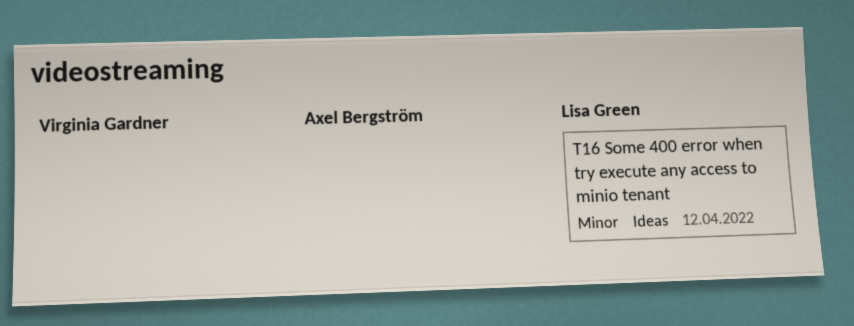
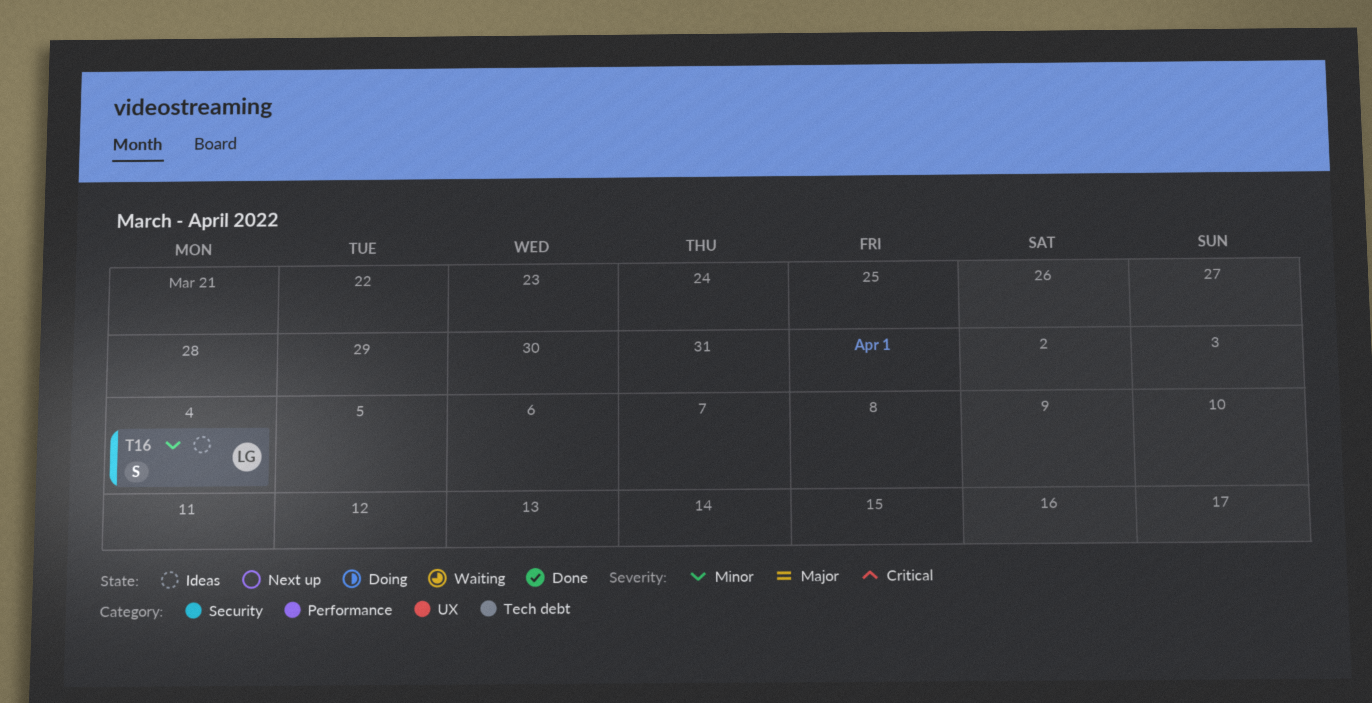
T16, due: Apr 12 -> Apr 4

